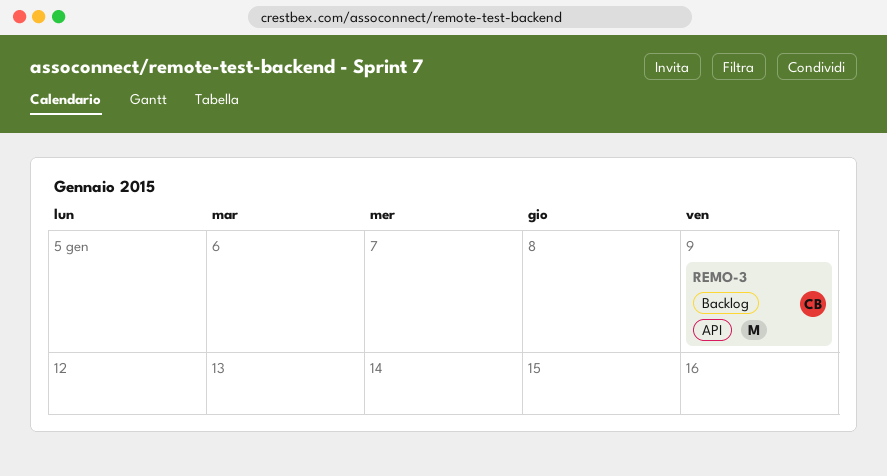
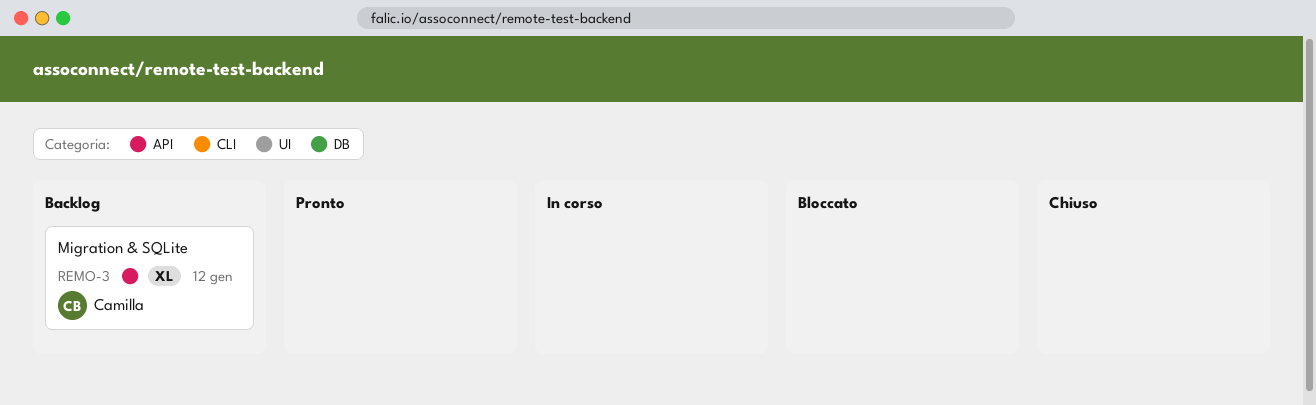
REMO-3, estimate: M -> XL
REMO-3, due: Jan 9 -> Jan 12

